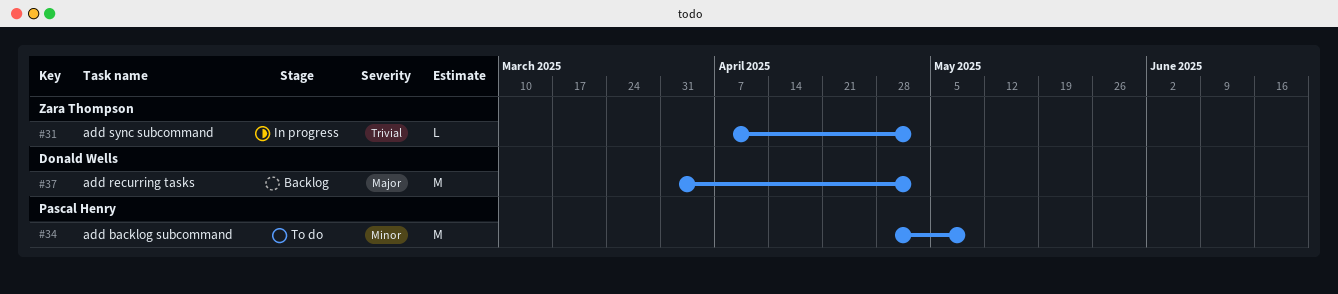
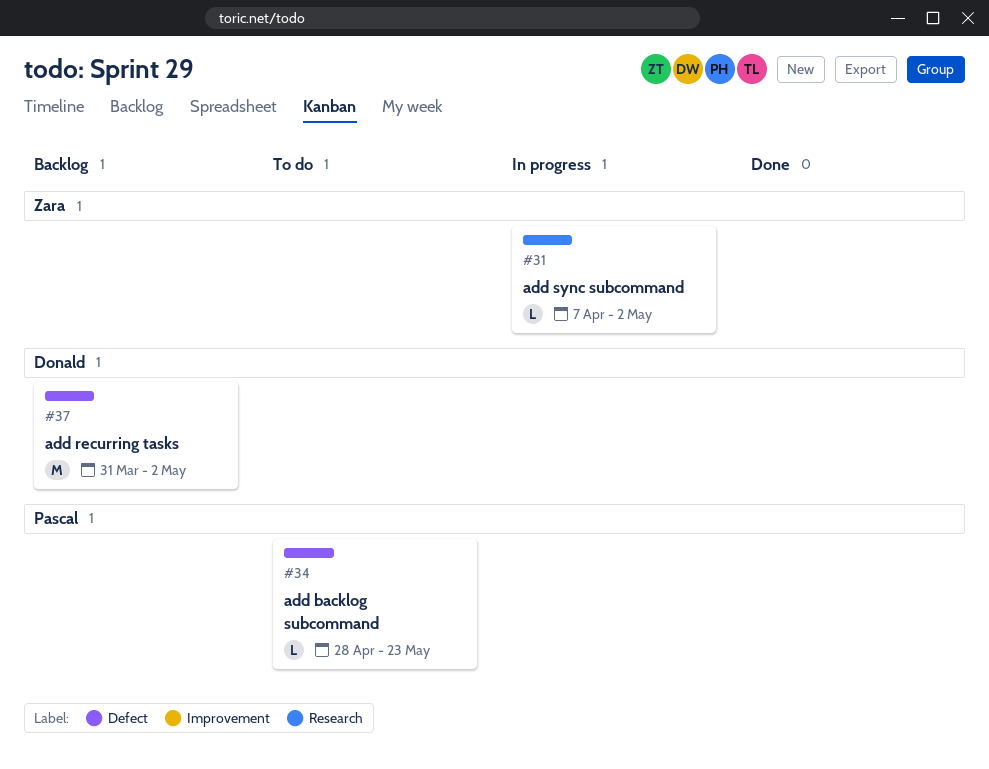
#34, estimate: M -> L
#34, due: May 9 -> May 23

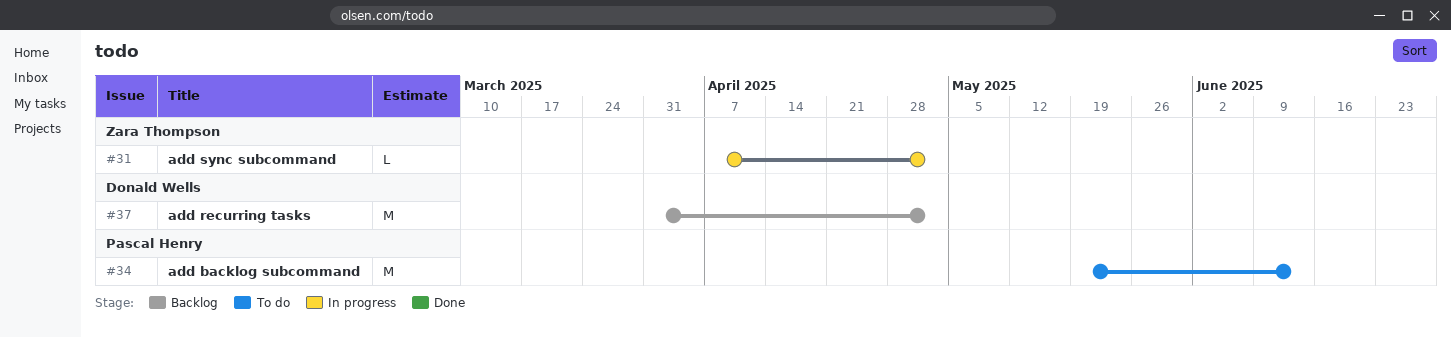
#34, estimate: L -> M
#34, start: Apr 28 -> May 19
#34, due: May 23 -> Jun 13

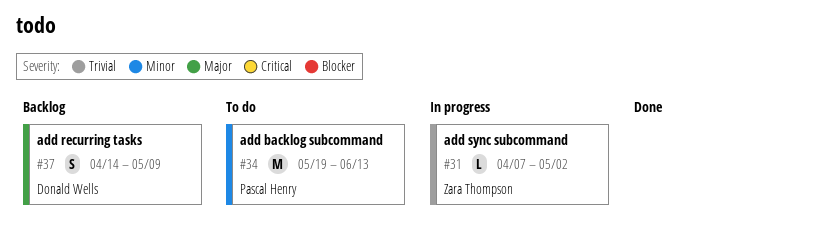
#37, estimate: M -> S
#37, start: Mar 31 -> Apr 14
#37, due: May 2 -> May 9

